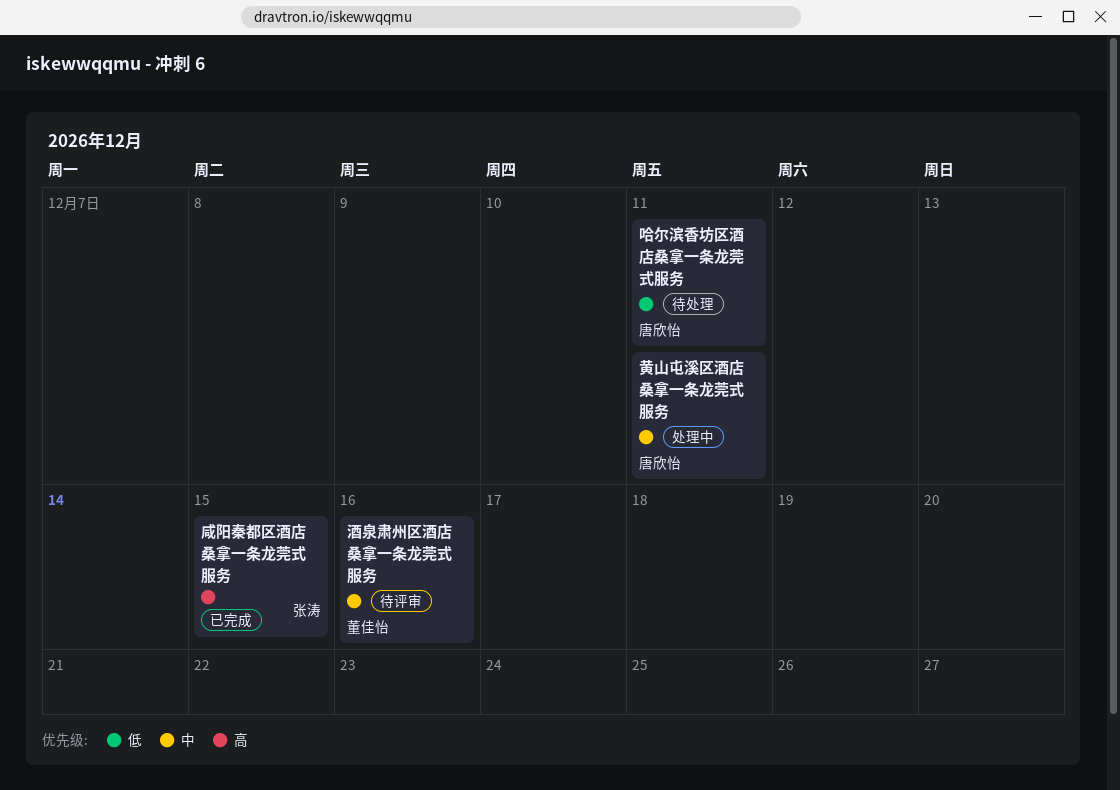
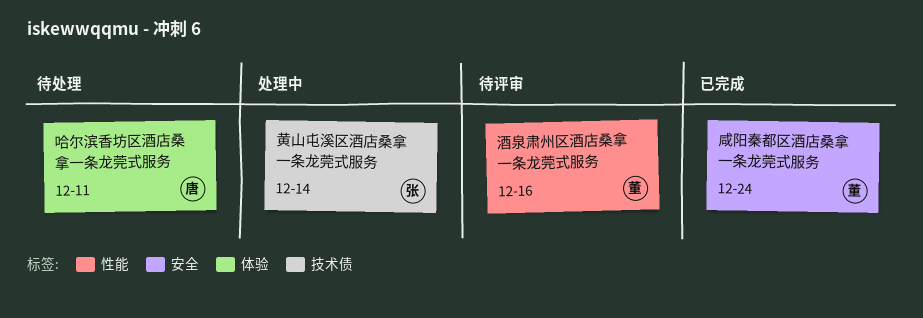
咸阳秦都区酒店桑拿一条龙莞式服务, owner: 张涛 -> 董佳怡
咸阳秦都区酒店桑拿一条龙莞式服务, due: Dec 15 -> Dec 24
黄山屯溪区酒店桑拿一条龙莞式服务, owner: 唐欣怡 -> 张涛
黄山屯溪区酒店桑拿一条龙莞式服务, due: Dec 11 -> Dec 14

